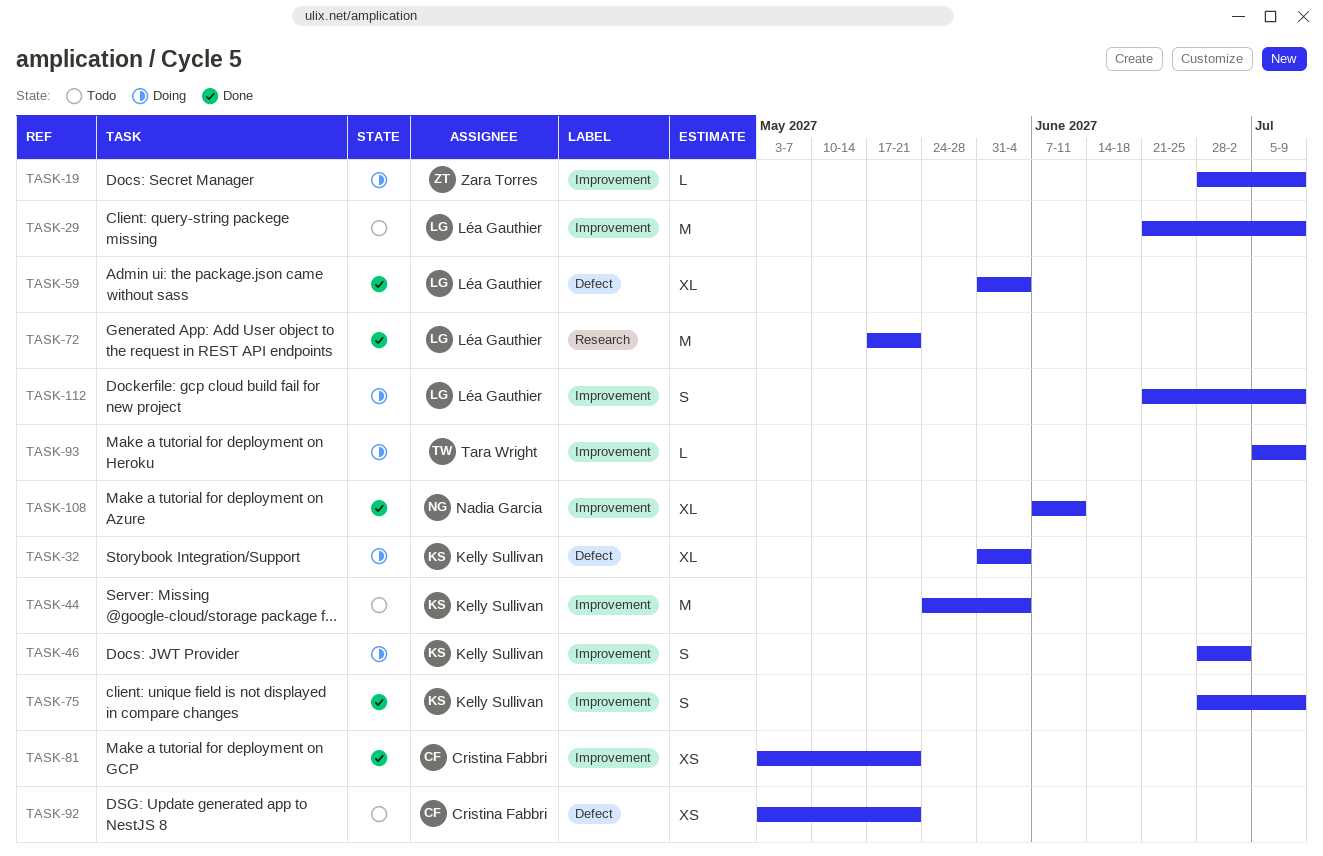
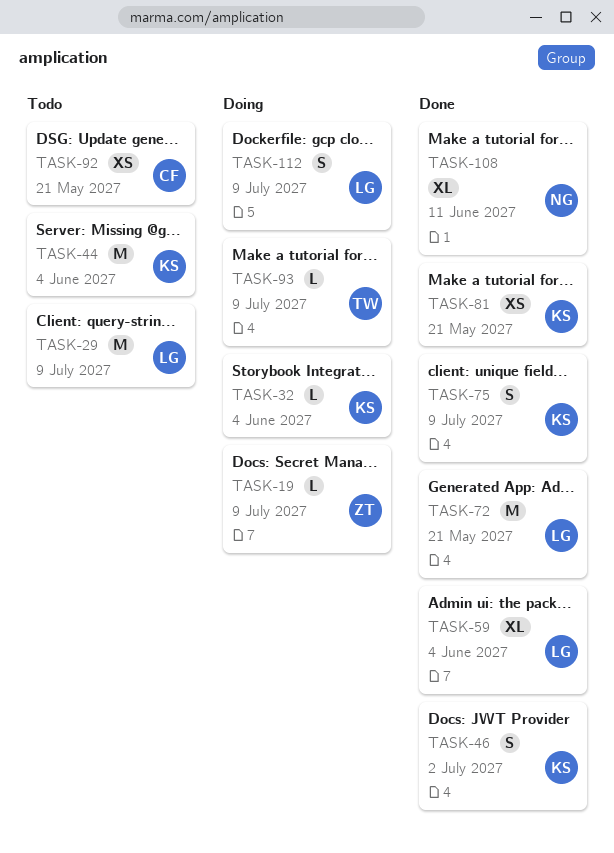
TASK-32, estimate: XL -> L
TASK-46, status: Doing -> Done
TASK-81, owner: Cristina Fabbri -> Kelly Sullivan

